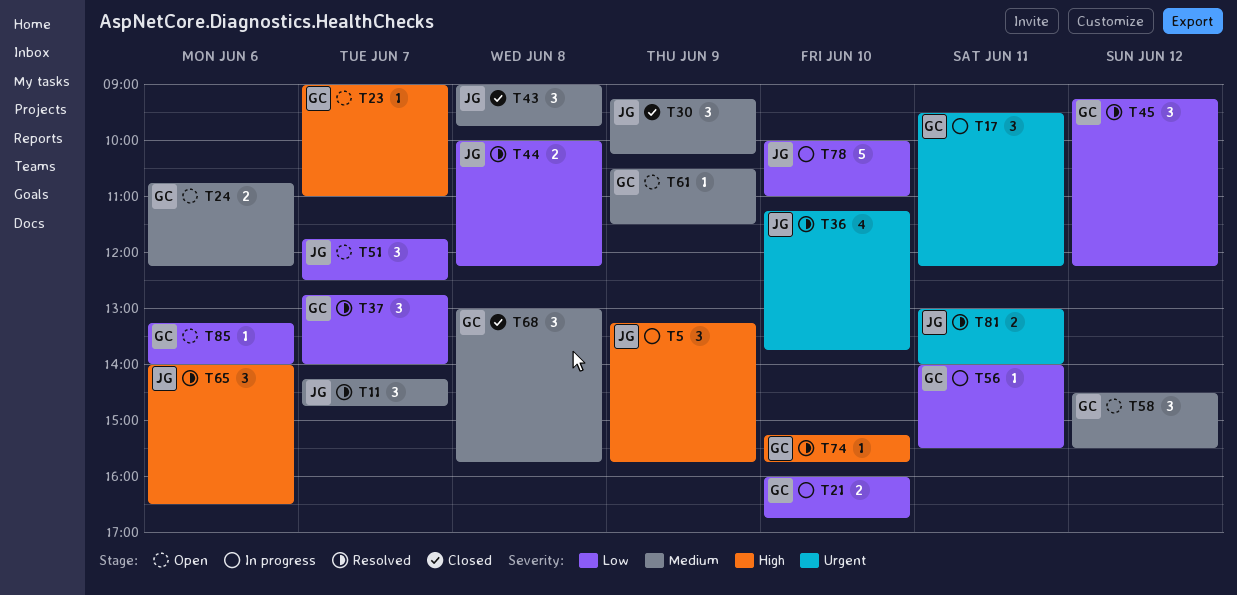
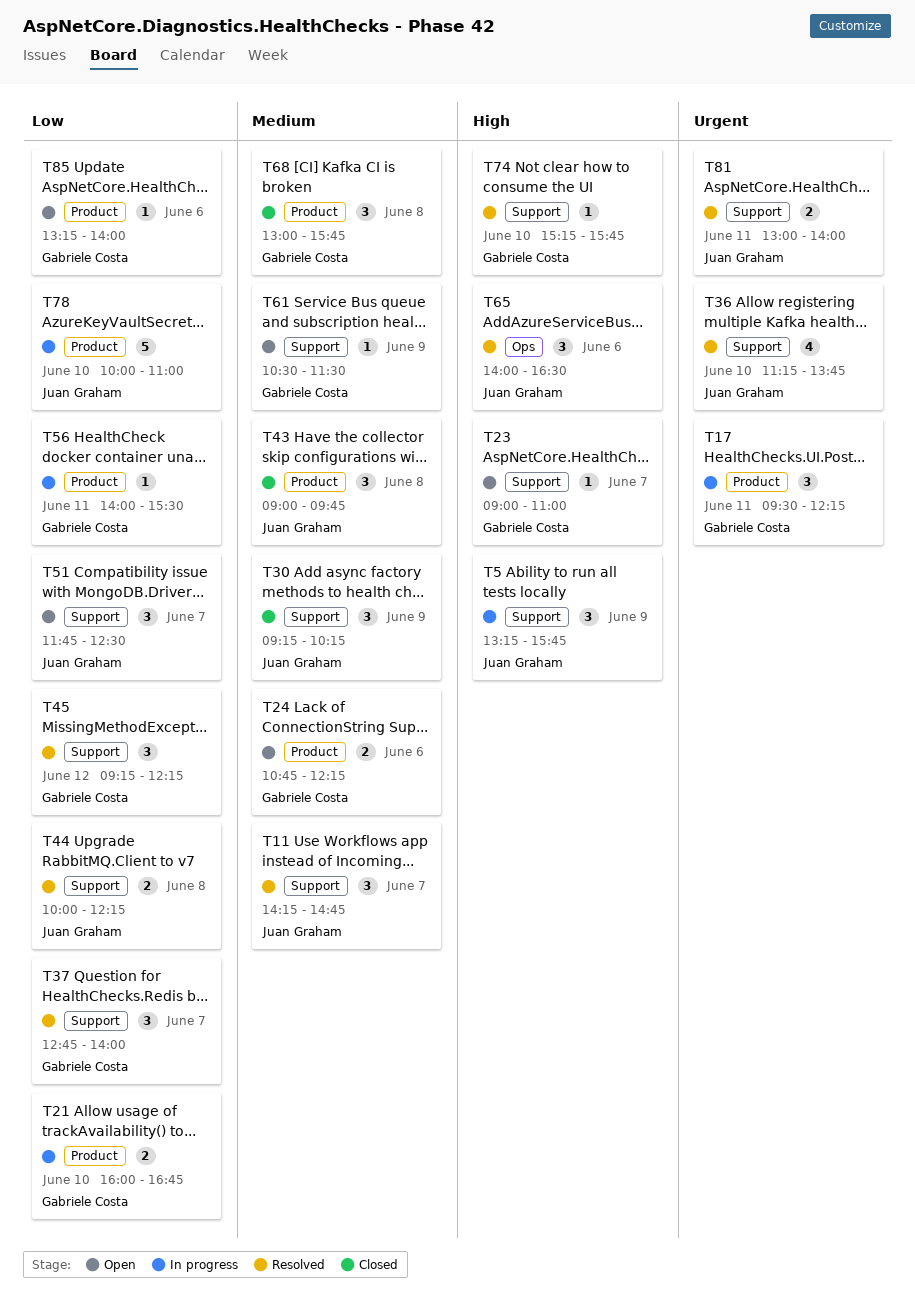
T58: present -> none

